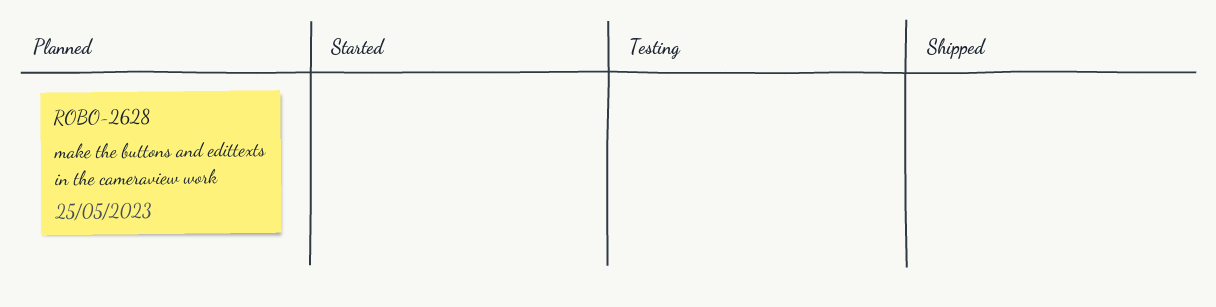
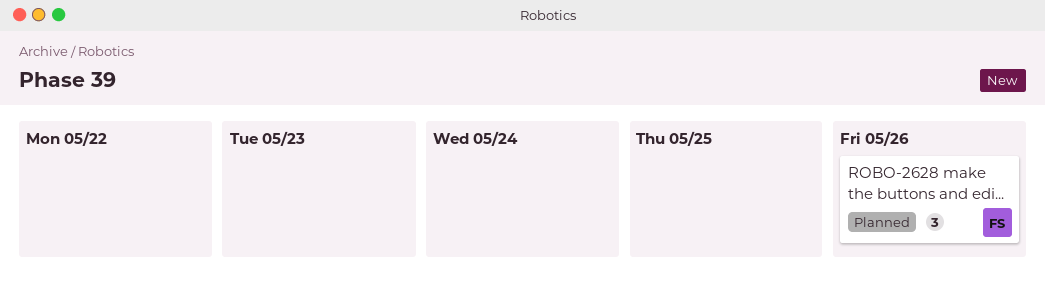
ROBO-2628, due: May 25 -> May 26

